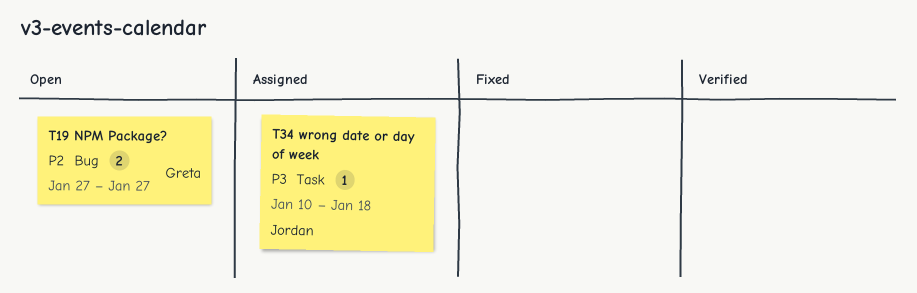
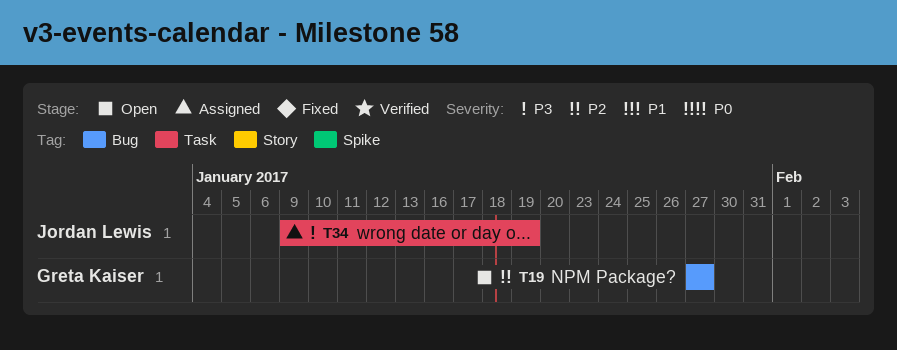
T34, start: Jan 10 -> Jan 9
T34, due: Jan 18 -> Jan 19

